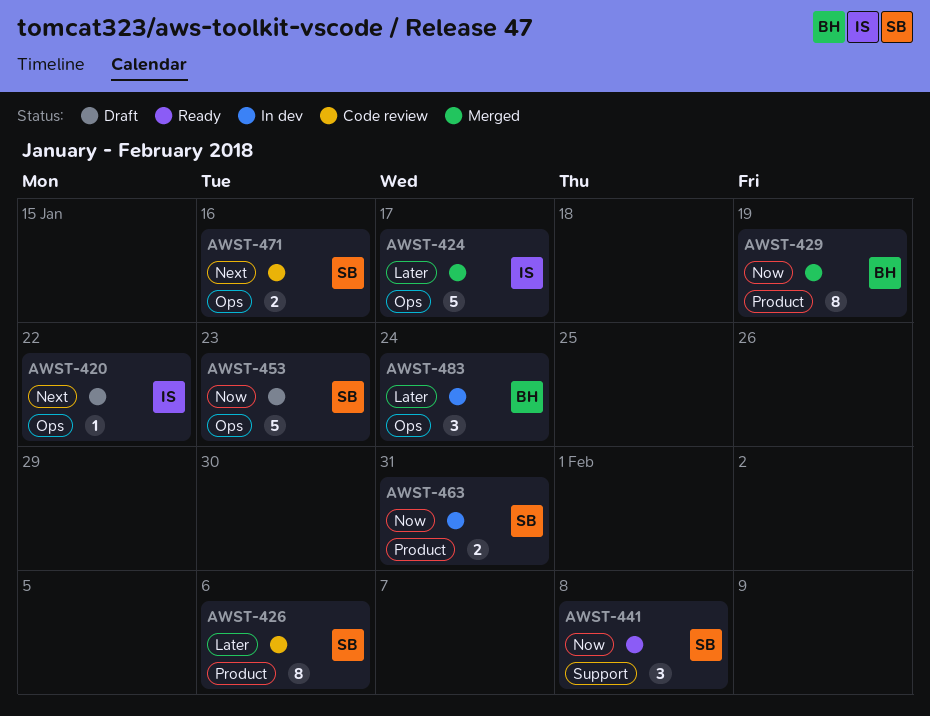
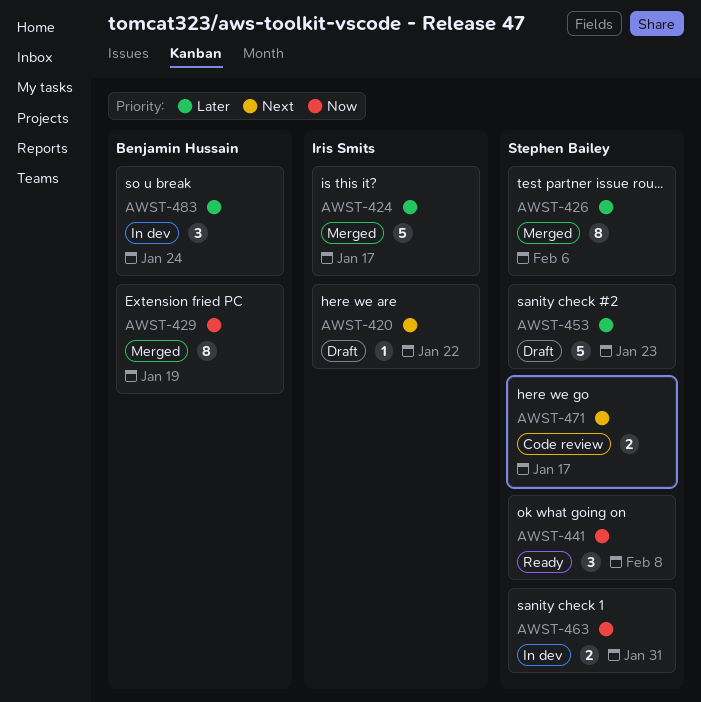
AWST-426, status: Code review -> Merged
AWST-453, priority: Now -> Later
AWST-471, due: Jan 16 -> Jan 17

